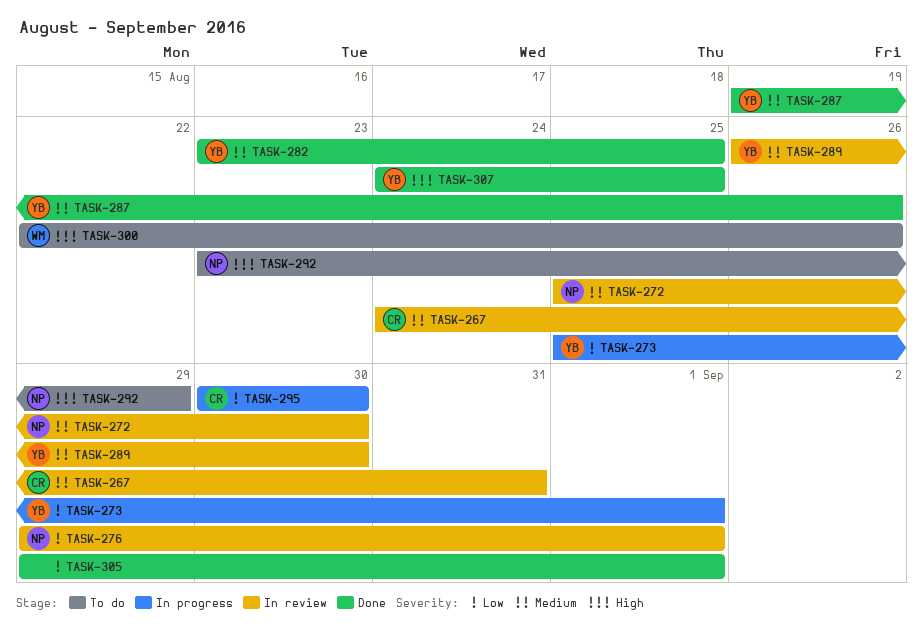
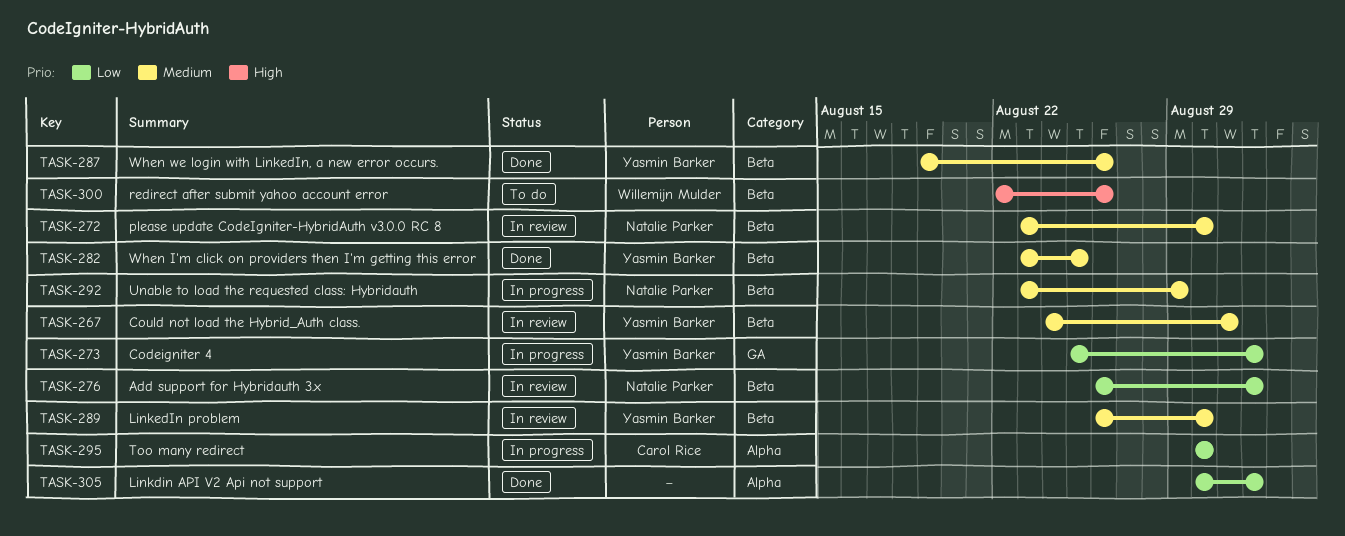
TASK-267, owner: Carol Rice -> Yasmin Barker
TASK-272, start: Aug 25 -> Aug 23
TASK-276, start: Aug 29 -> Aug 26
TASK-292, status: To do -> In progress
TASK-292, priority: High -> Medium
TASK-305, start: Aug 29 -> Aug 30
TASK-307: present -> none

